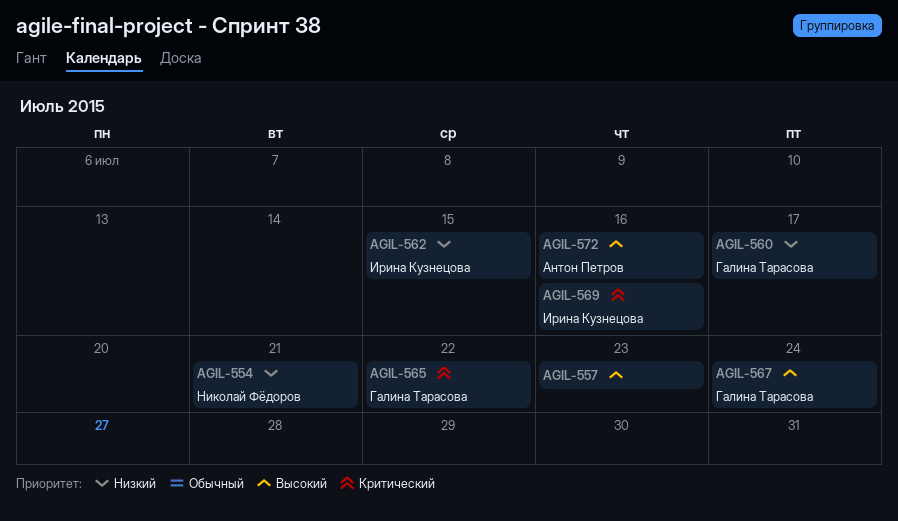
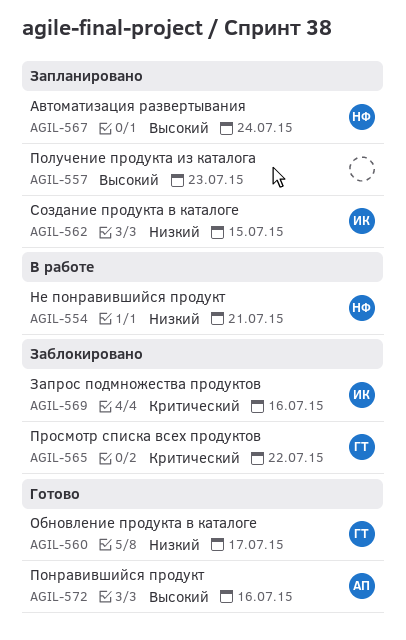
AGIL-567, owner: Галина Тарасова -> Николай Фёдоров

